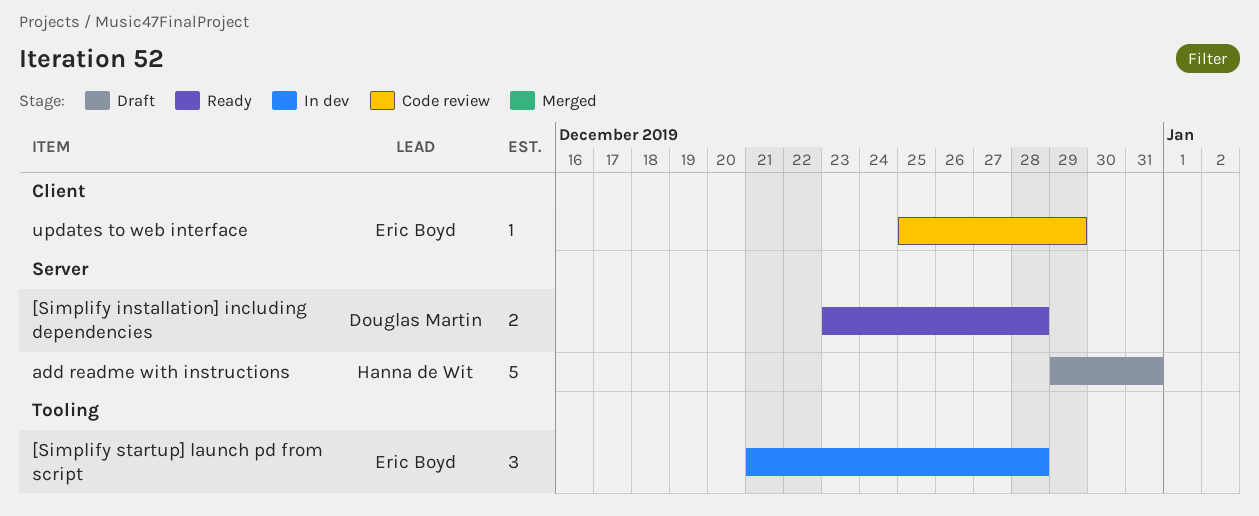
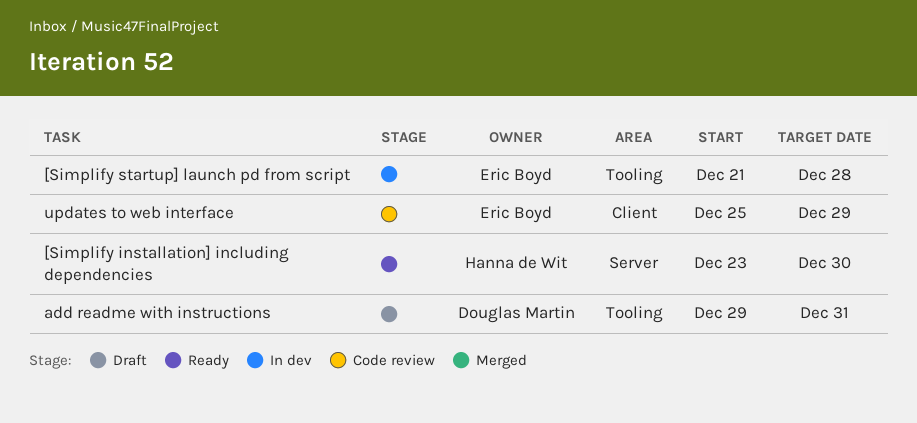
[Simplify installation] including dependencies, owner: Douglas Martin -> Hanna de Wit
[Simplify installation] including dependencies, due: Dec 28 -> Dec 30
add readme with instructions, owner: Hanna de Wit -> Douglas Martin
add readme with instructions, label: Server -> Tooling

